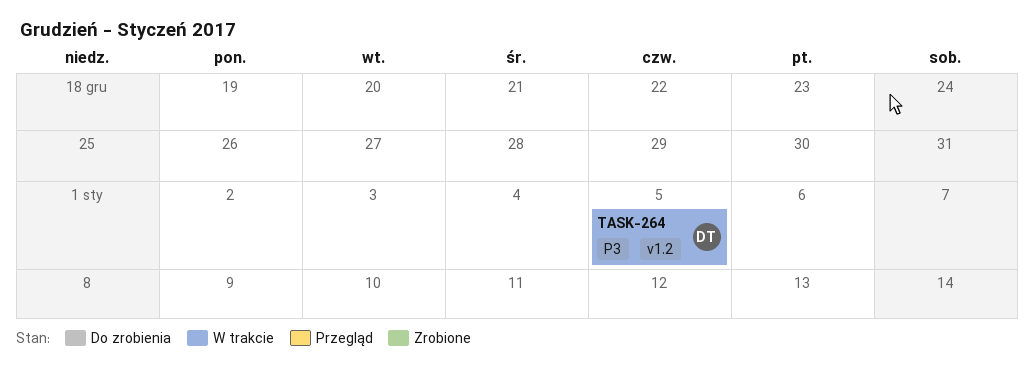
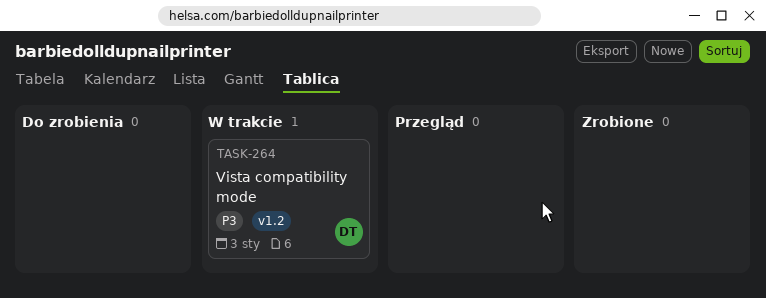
TASK-264, due: Jan 5 -> Jan 3

